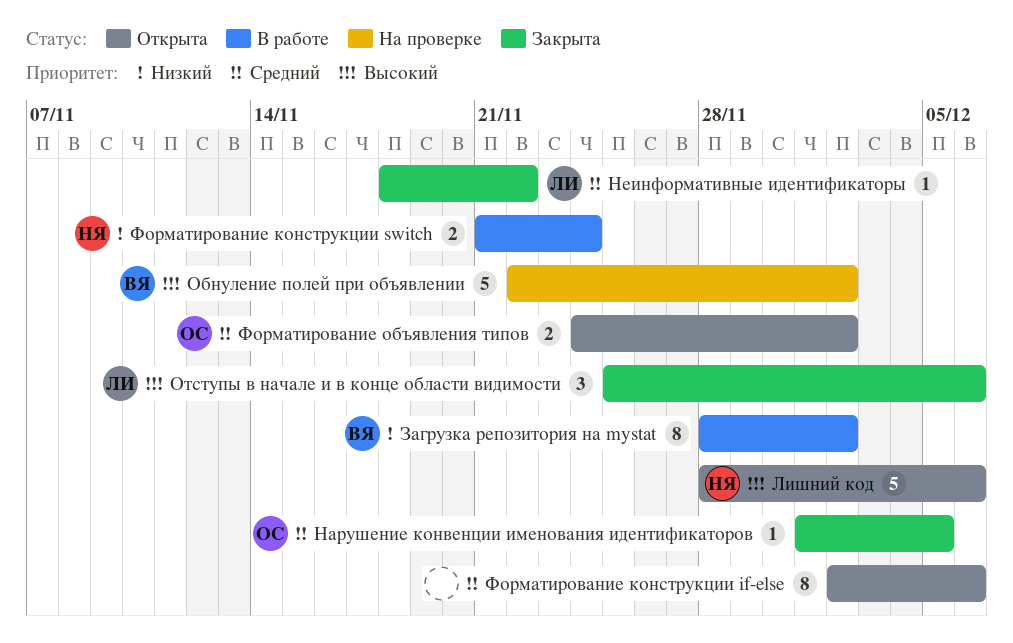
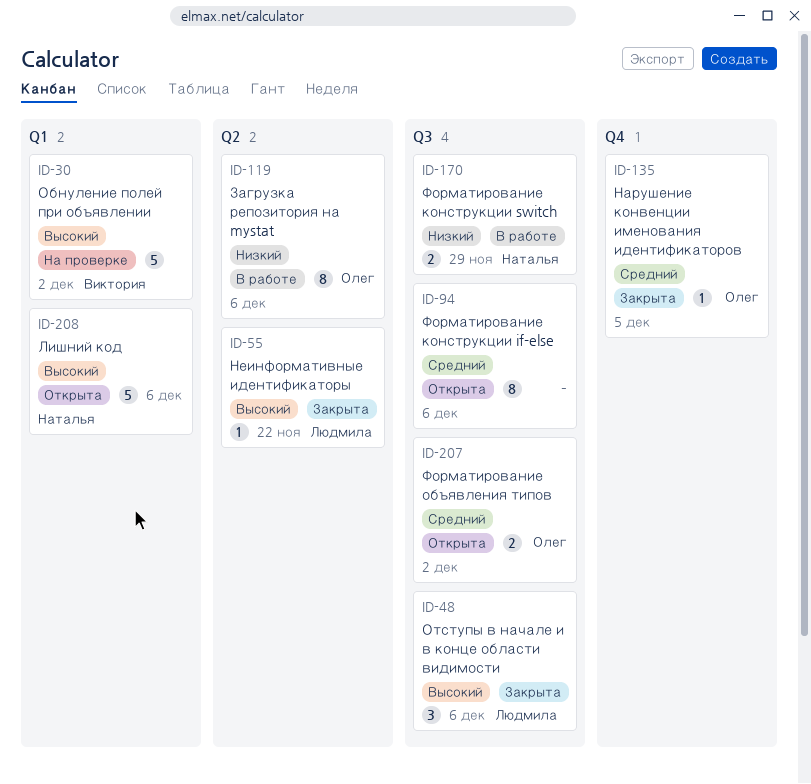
Загрузка репозитория на mystat, owner: Виктория -> Олег
Загрузка репозитория на mystat, due: Dec 2 -> Dec 6
Неинформативные идентификаторы, priority: Средний -> Высокий
Форматирование конструкции switch, due: Nov 24 -> Nov 29

